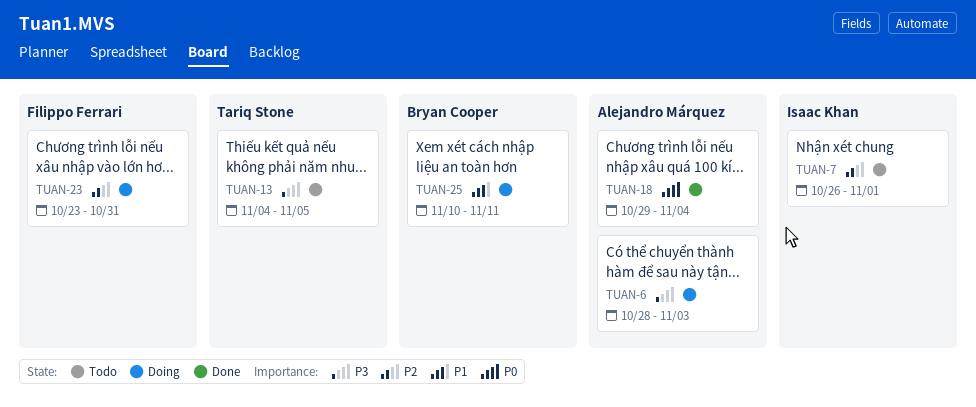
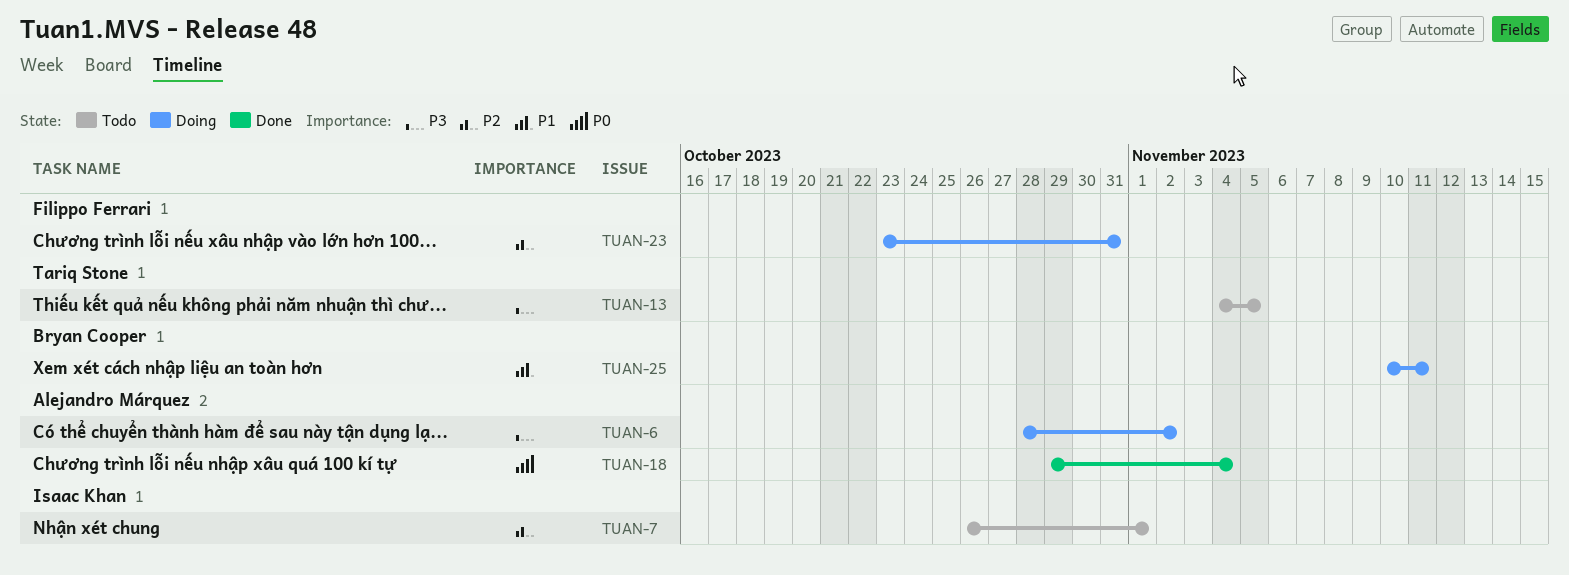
TUAN-6, due: Nov 3 -> Nov 2

